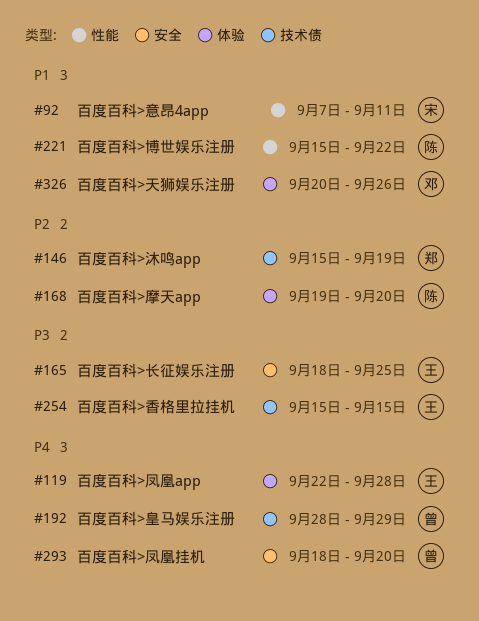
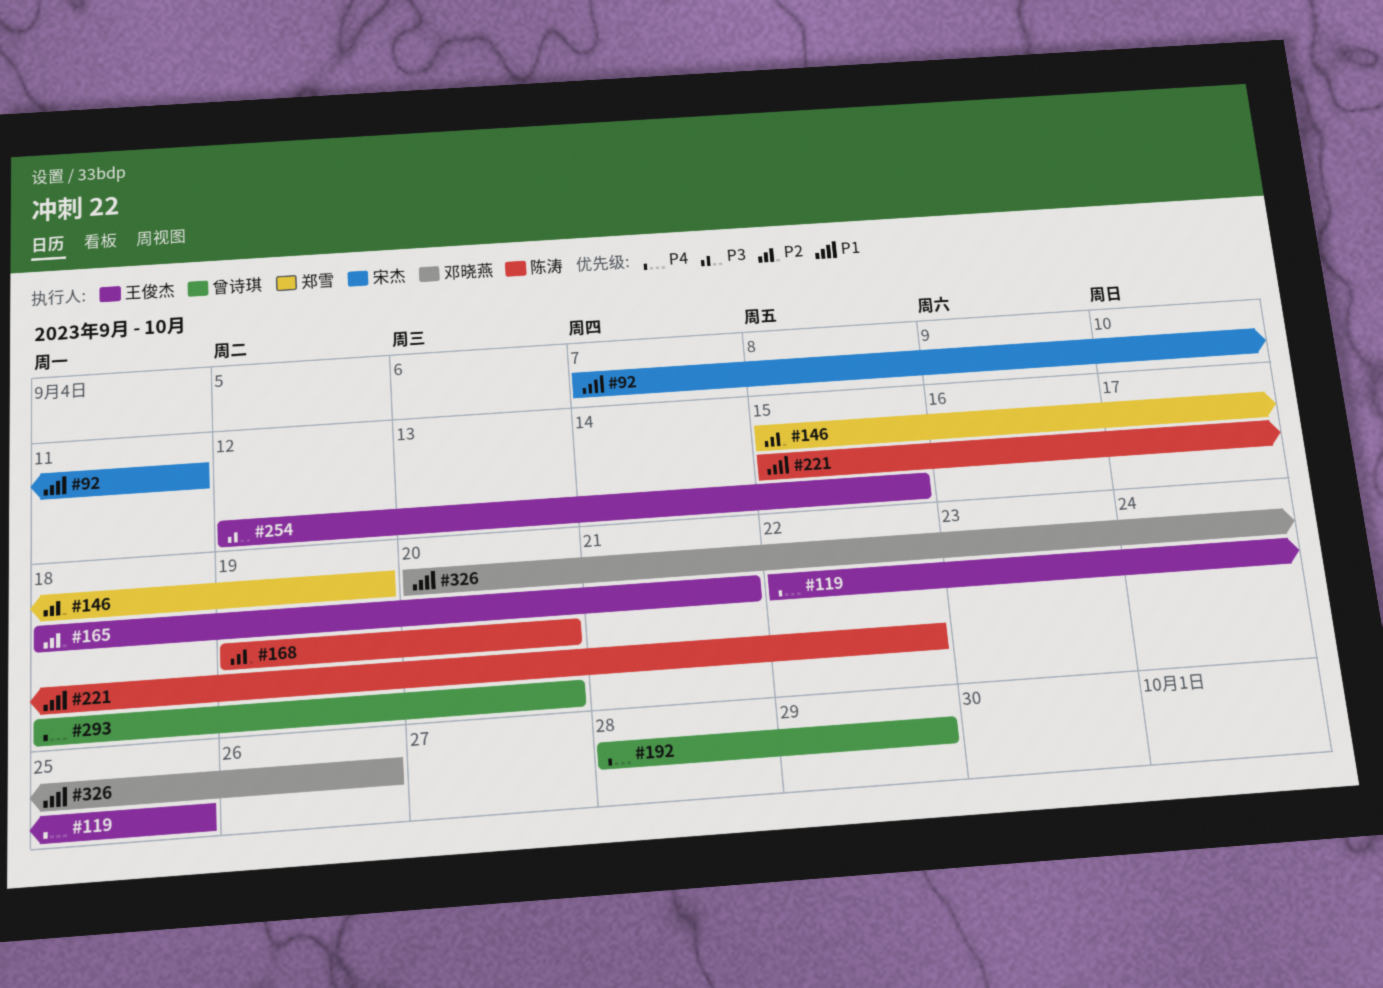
#119, due: Sep 28 -> Sep 25
#165, priority: P3 -> P2
#165, due: Sep 25 -> Sep 21
#254, start: Sep 15 -> Sep 12

